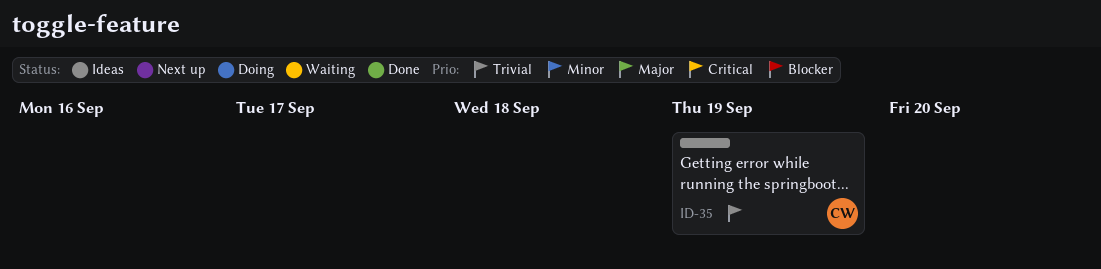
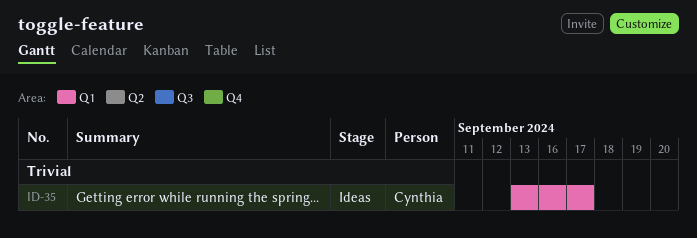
ID-35, due: Sep 19 -> Sep 17

